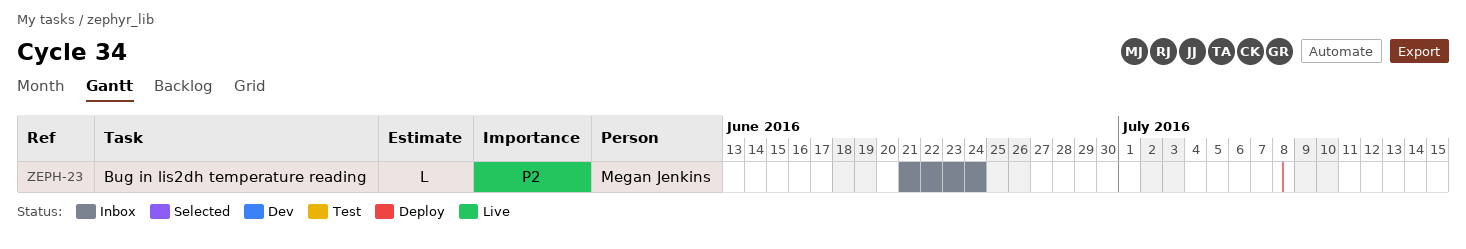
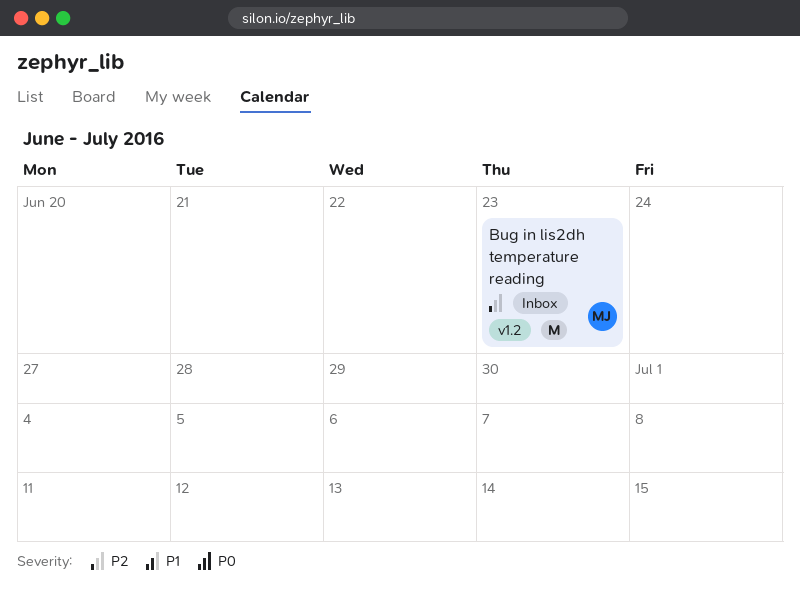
Bug in lis2dh temperature reading, estimate: L -> M
Bug in lis2dh temperature reading, due: Jun 24 -> Jun 23

